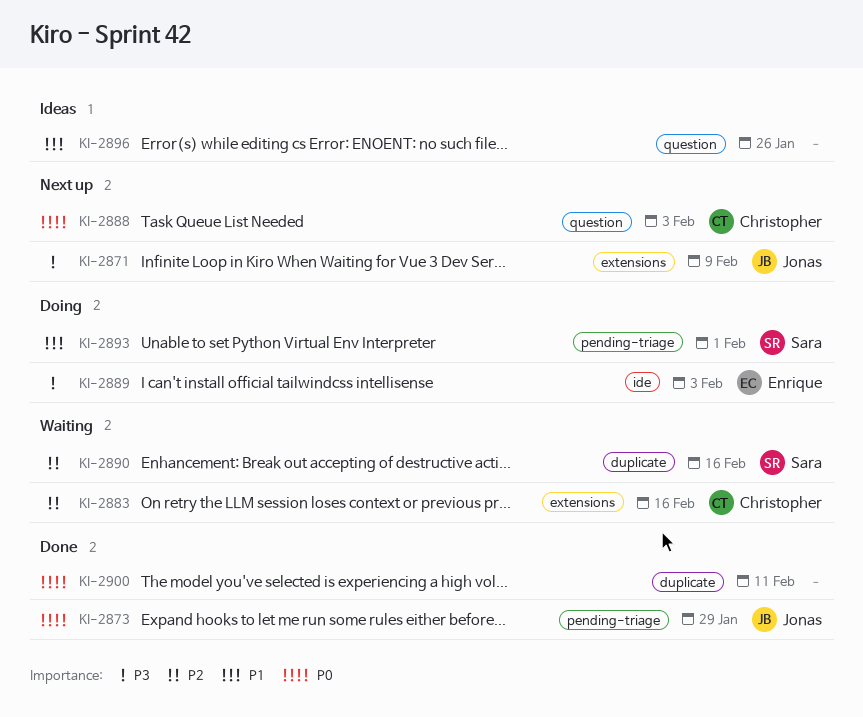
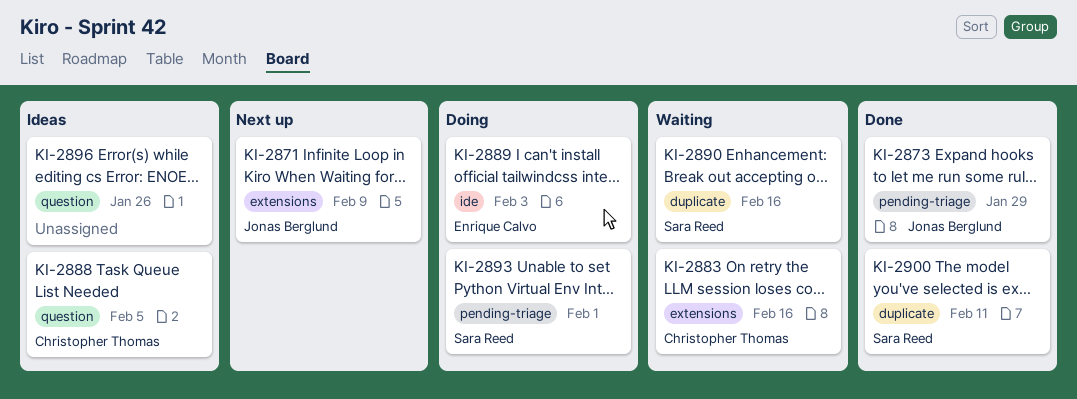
KI-2888, status: Next up -> Ideas
KI-2888, due: Feb 3 -> Feb 5
KI-2900, owner: none -> Sara Reed

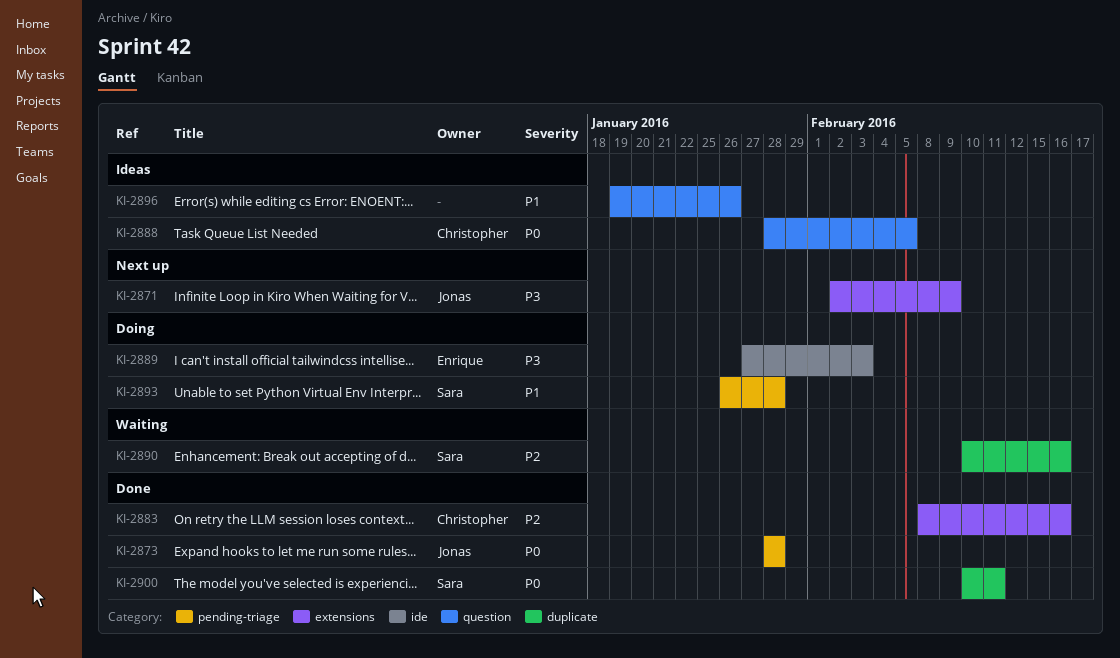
KI-2873, due: Jan 29 -> Jan 28
KI-2883, status: Waiting -> Done
KI-2893, due: Feb 1 -> Jan 28

